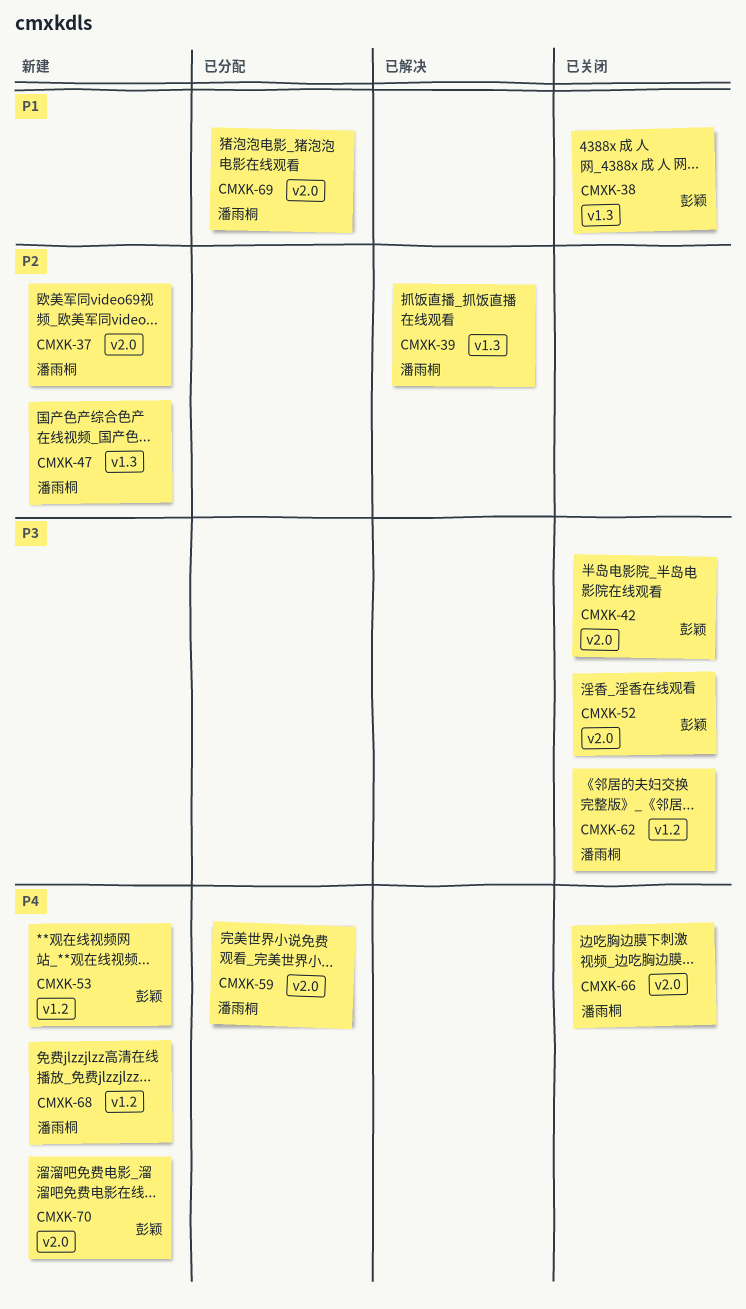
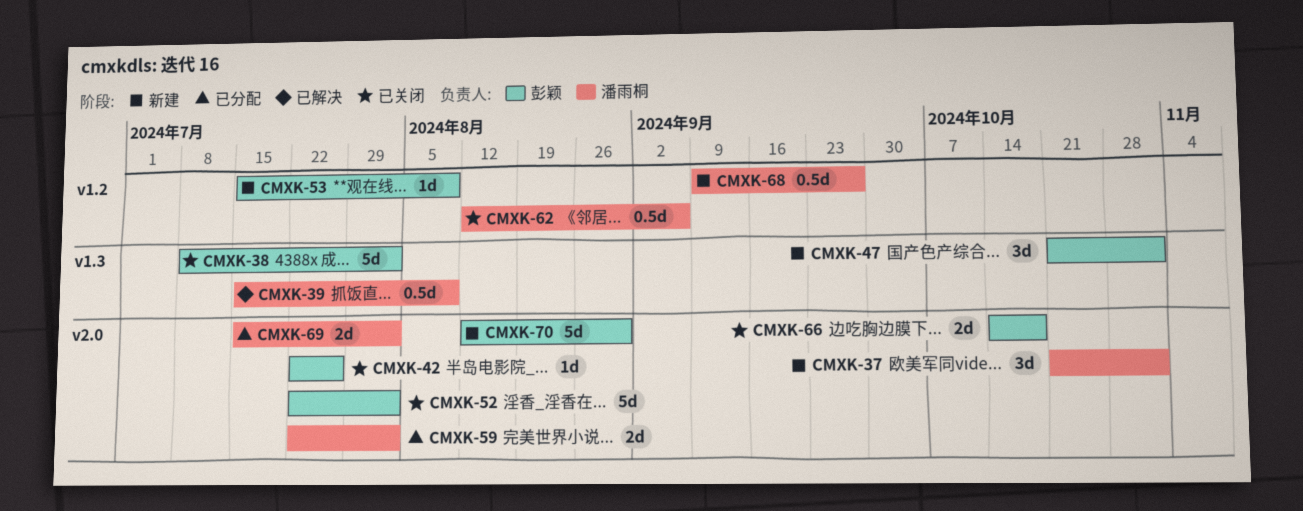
CMXK-47, owner: 潘雨桐 -> 彭颖
CMXK-66, owner: 潘雨桐 -> 彭颖

